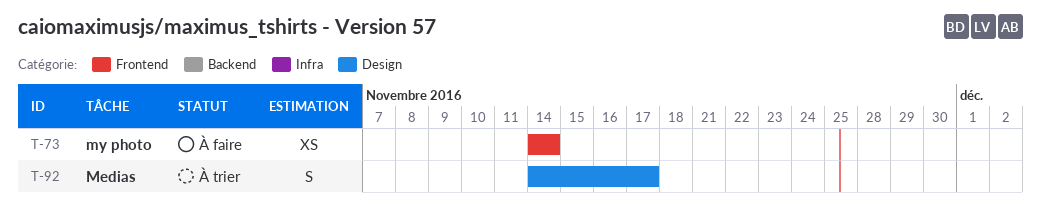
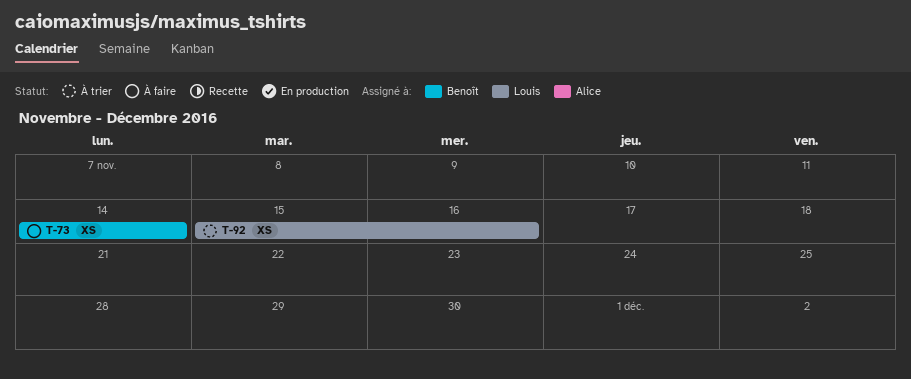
T-92, estimate: S -> XS
T-92, start: Nov 14 -> Nov 15
T-92, due: Nov 17 -> Nov 16

